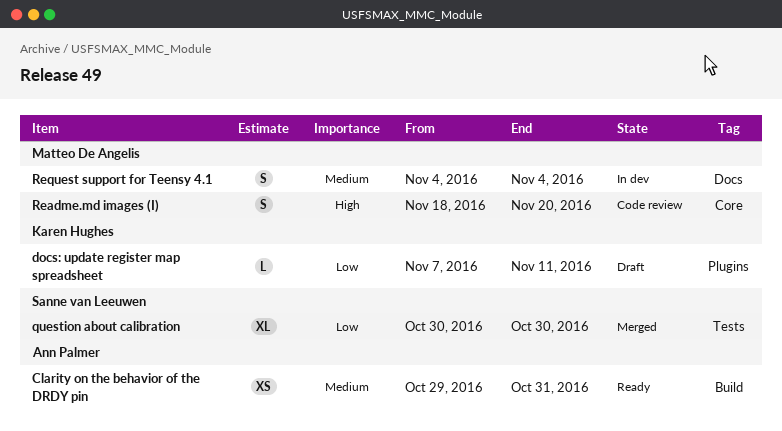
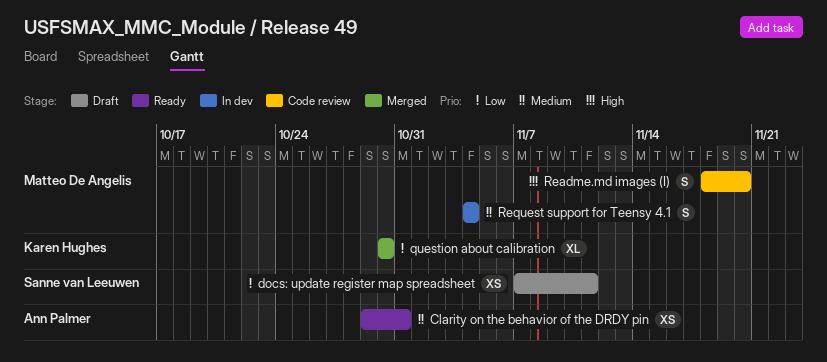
docs: update register map spreadsheet, owner: Karen Hughes -> Sanne van Leeuwen
docs: update register map spreadsheet, estimate: L -> XS
question about calibration, owner: Sanne van Leeuwen -> Karen Hughes

